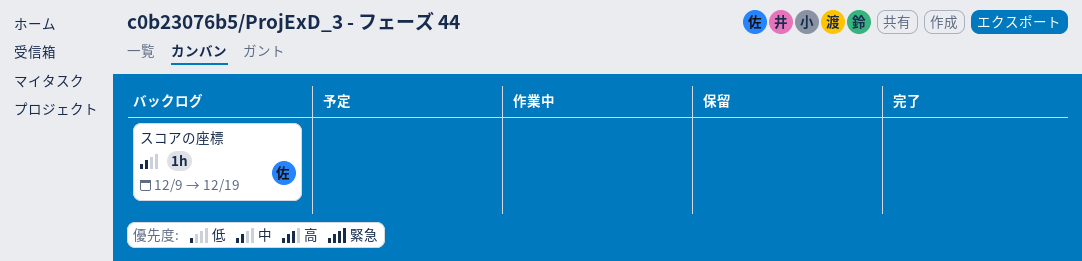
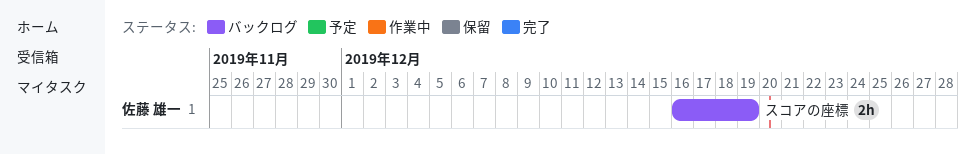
スコアの座標, estimate: 1h -> 2h
スコアの座標, start: Dec 9 -> Dec 16

